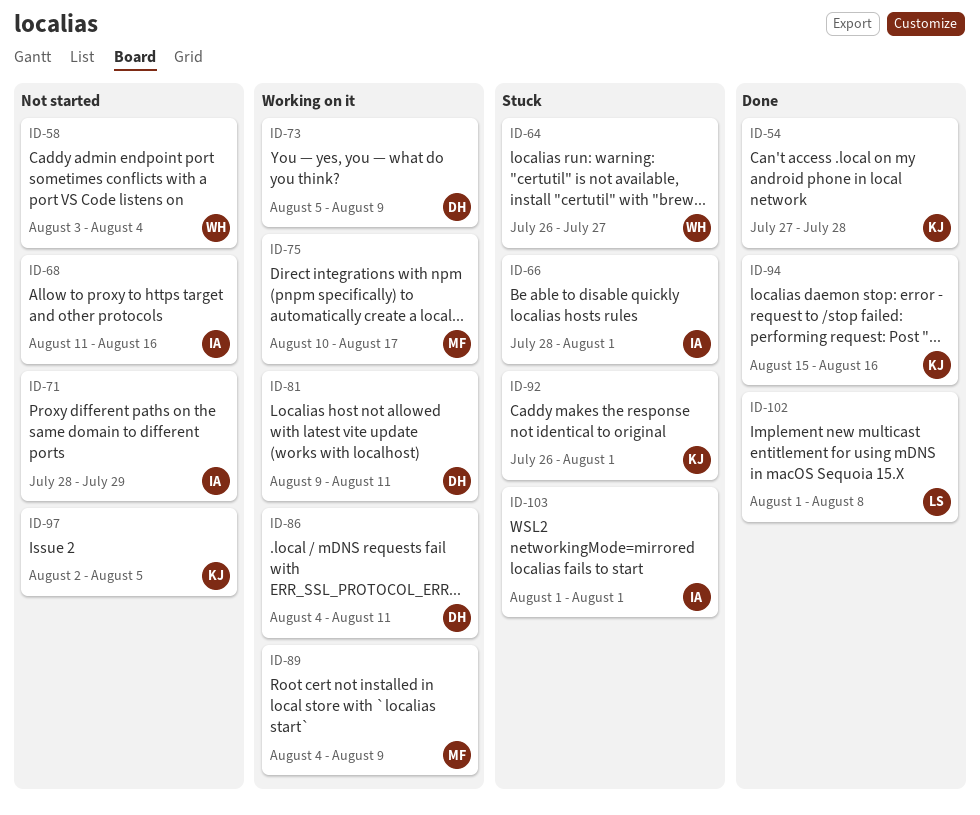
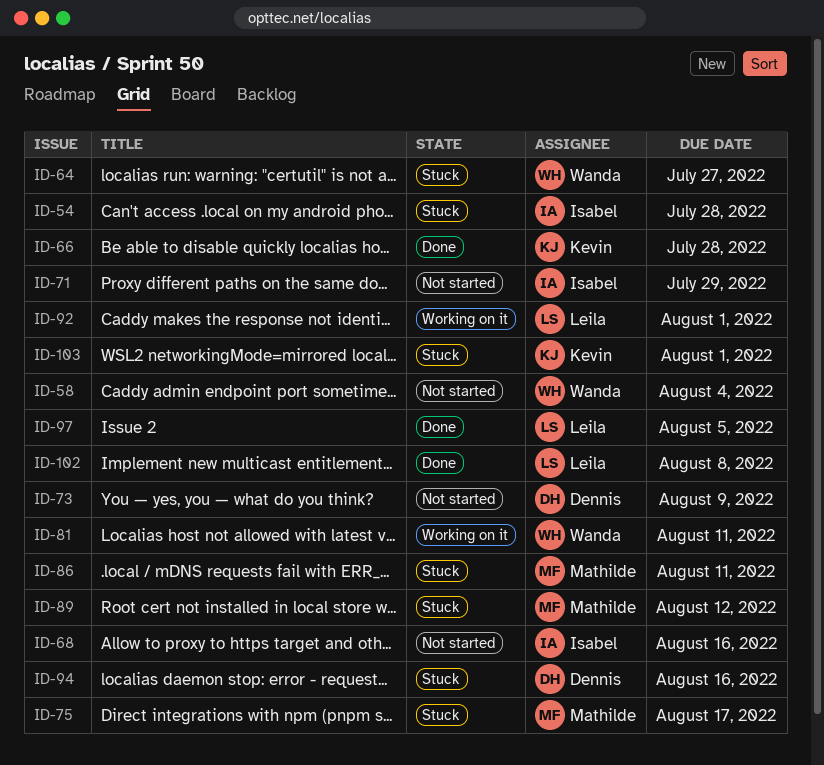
ID-54, status: Done -> Stuck
ID-54, owner: Kevin -> Isabel
ID-66, status: Stuck -> Done
ID-66, owner: Isabel -> Kevin
ID-66, due: Aug 1 -> Jul 28
ID-73, status: Working on it -> Not started
ID-75, status: Working on it -> Stuck
ID-81, owner: Dennis -> Wanda
ID-86, status: Working on it -> Stuck
ID-86, owner: Dennis -> Mathilde
ID-89, status: Working on it -> Stuck
ID-89, due: Aug 9 -> Aug 12
ID-92, status: Stuck -> Working on it
ID-92, owner: Kevin -> Leila
ID-94, status: Done -> Stuck
ID-94, owner: Kevin -> Dennis
ID-97, status: Not started -> Done
ID-97, owner: Kevin -> Leila
ID-103, owner: Isabel -> Kevin

